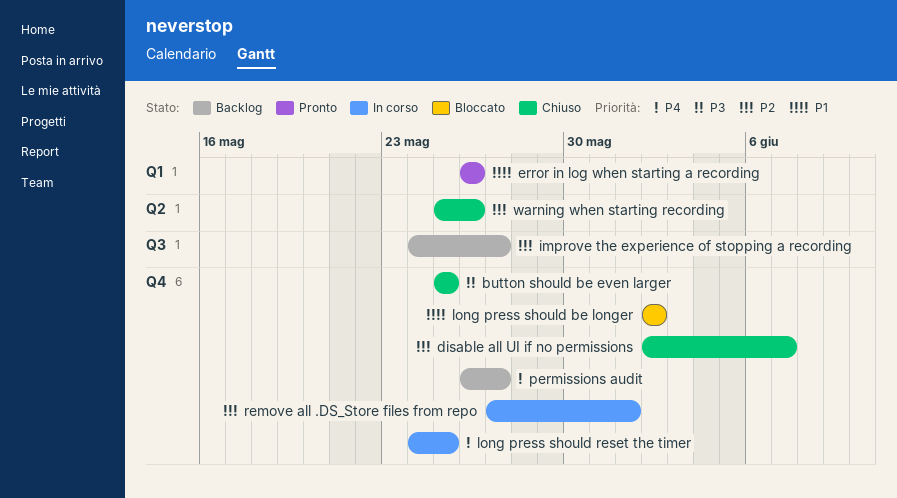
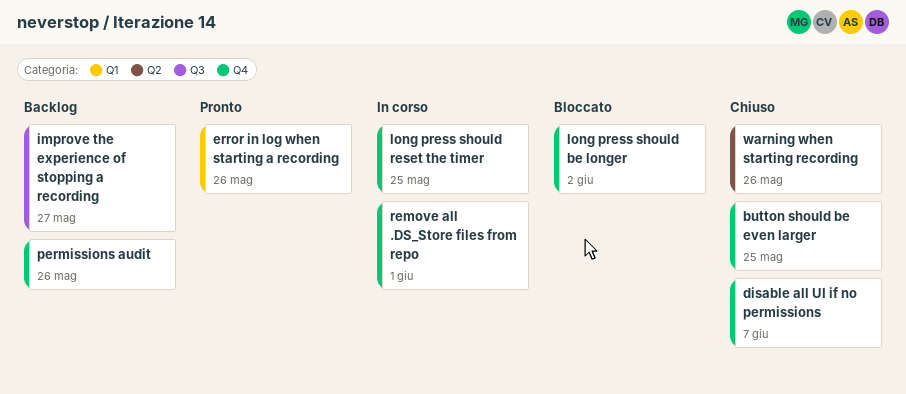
permissions audit, due: May 27 -> May 26

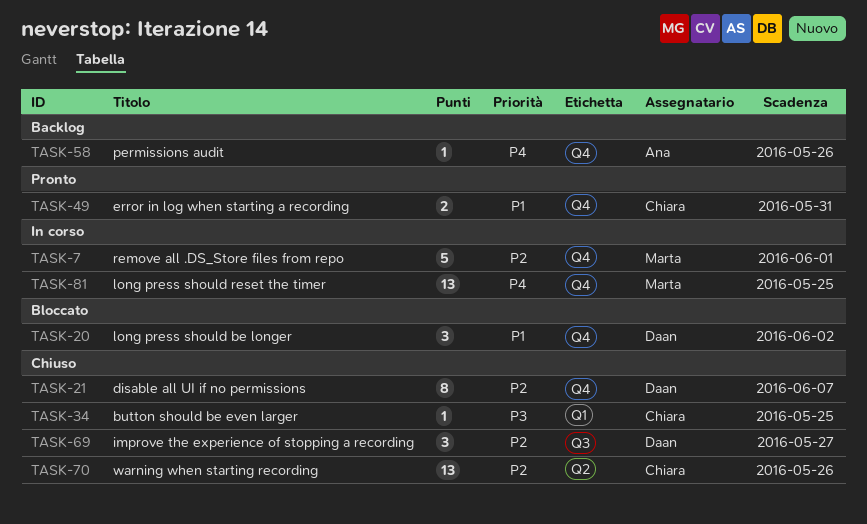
button should be even larger, label: Q4 -> Q1
error in log when starting a recording, label: Q1 -> Q4
error in log when starting a recording, due: May 26 -> May 31
improve the experience of stopping a recording, status: Backlog -> Chiuso

